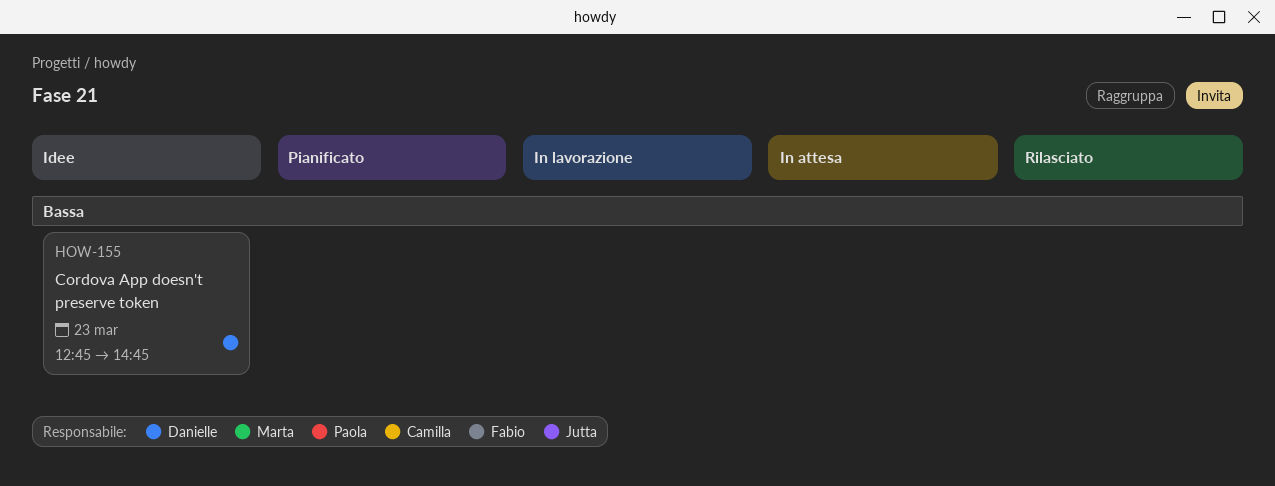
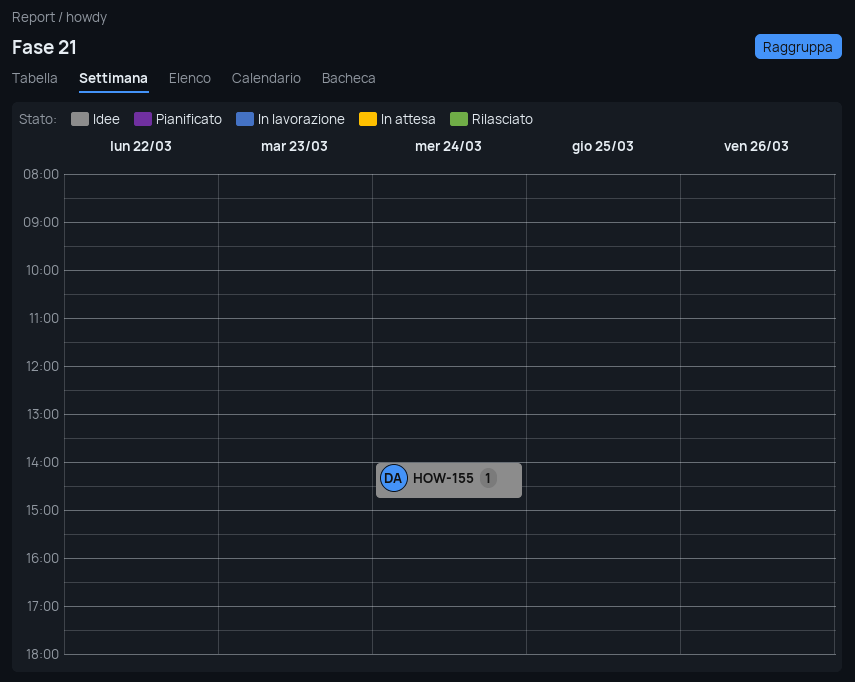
HOW-155, day: Mar 23 -> Mar 24
HOW-155, begins: 12:45 -> 14:00

